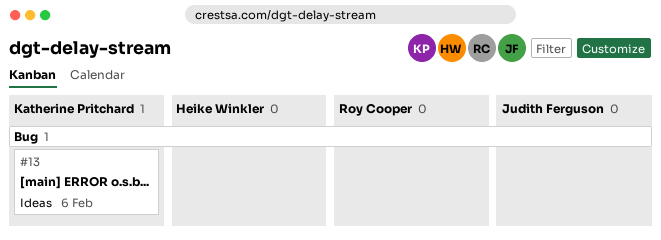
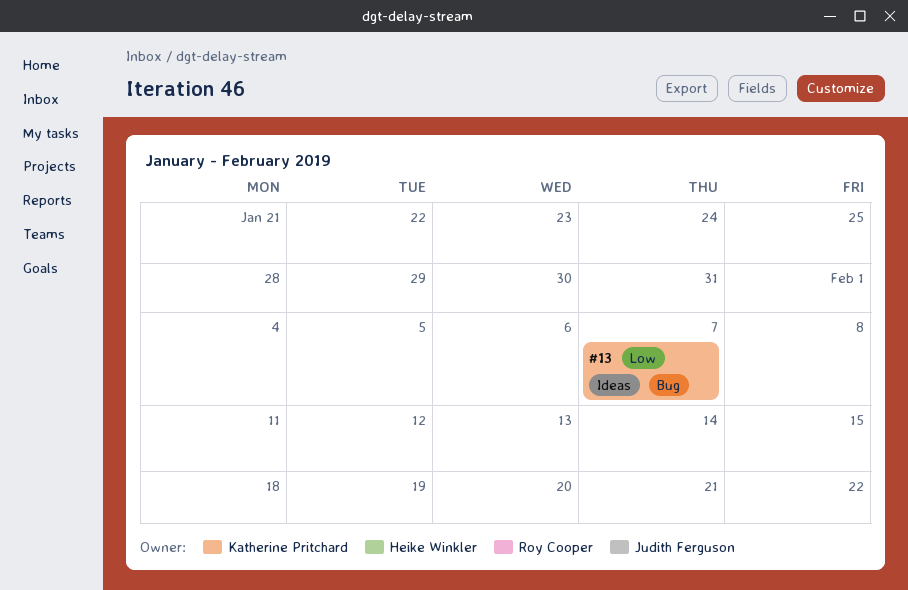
#13, due: Feb 6 -> Feb 7

